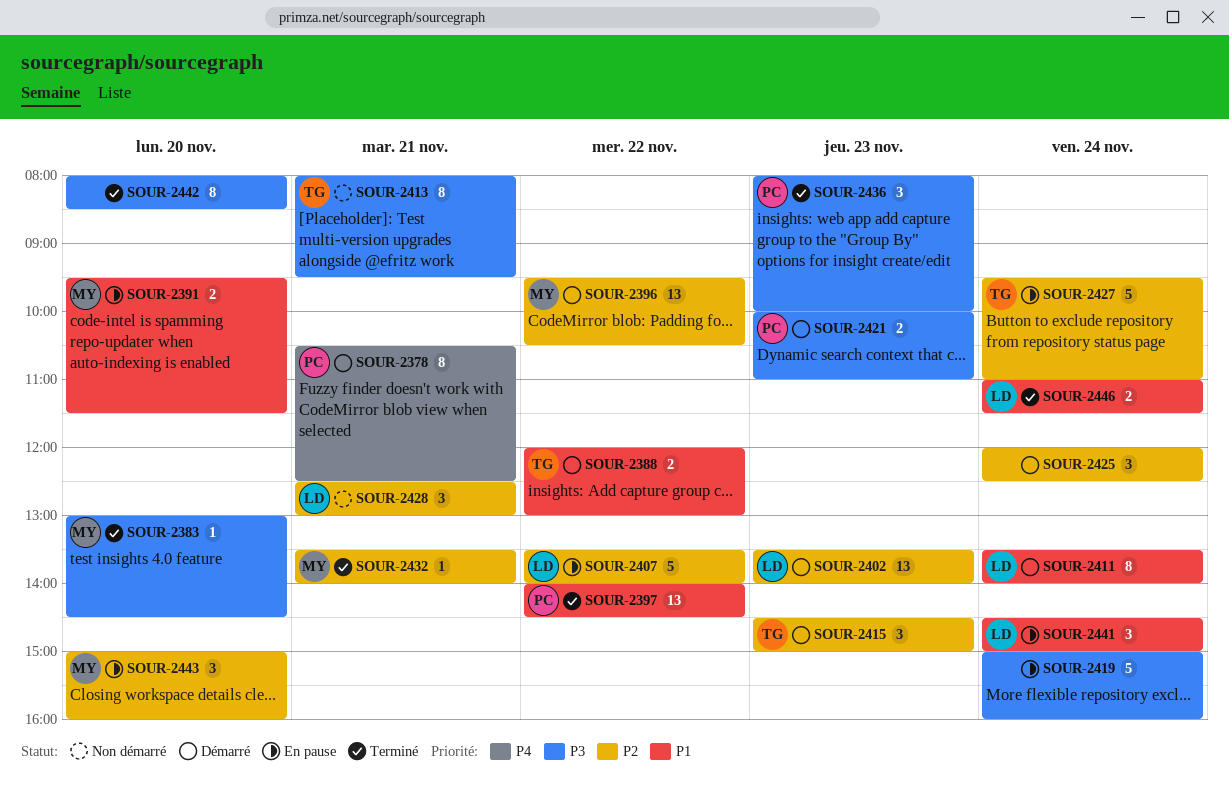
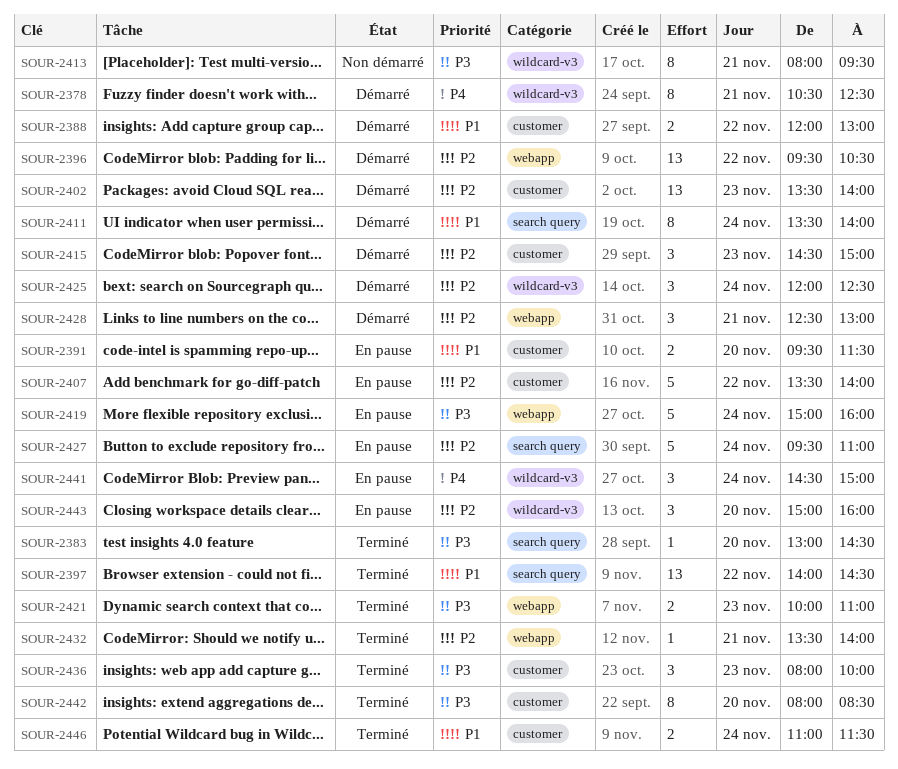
SOUR-2421, status: Démarré -> Terminé
SOUR-2428, status: Non démarré -> Démarré
SOUR-2441, priority: P1 -> P4

